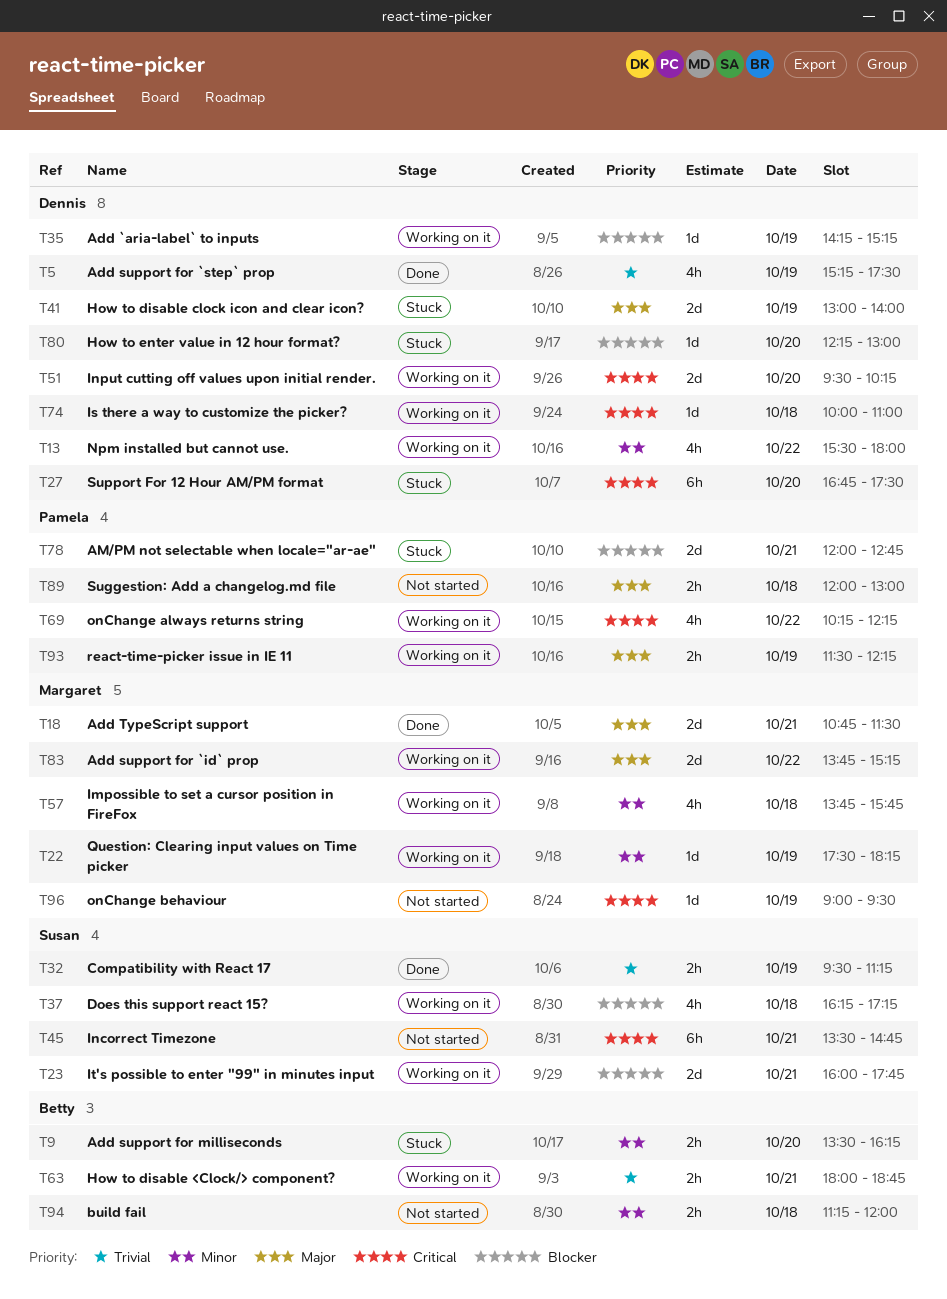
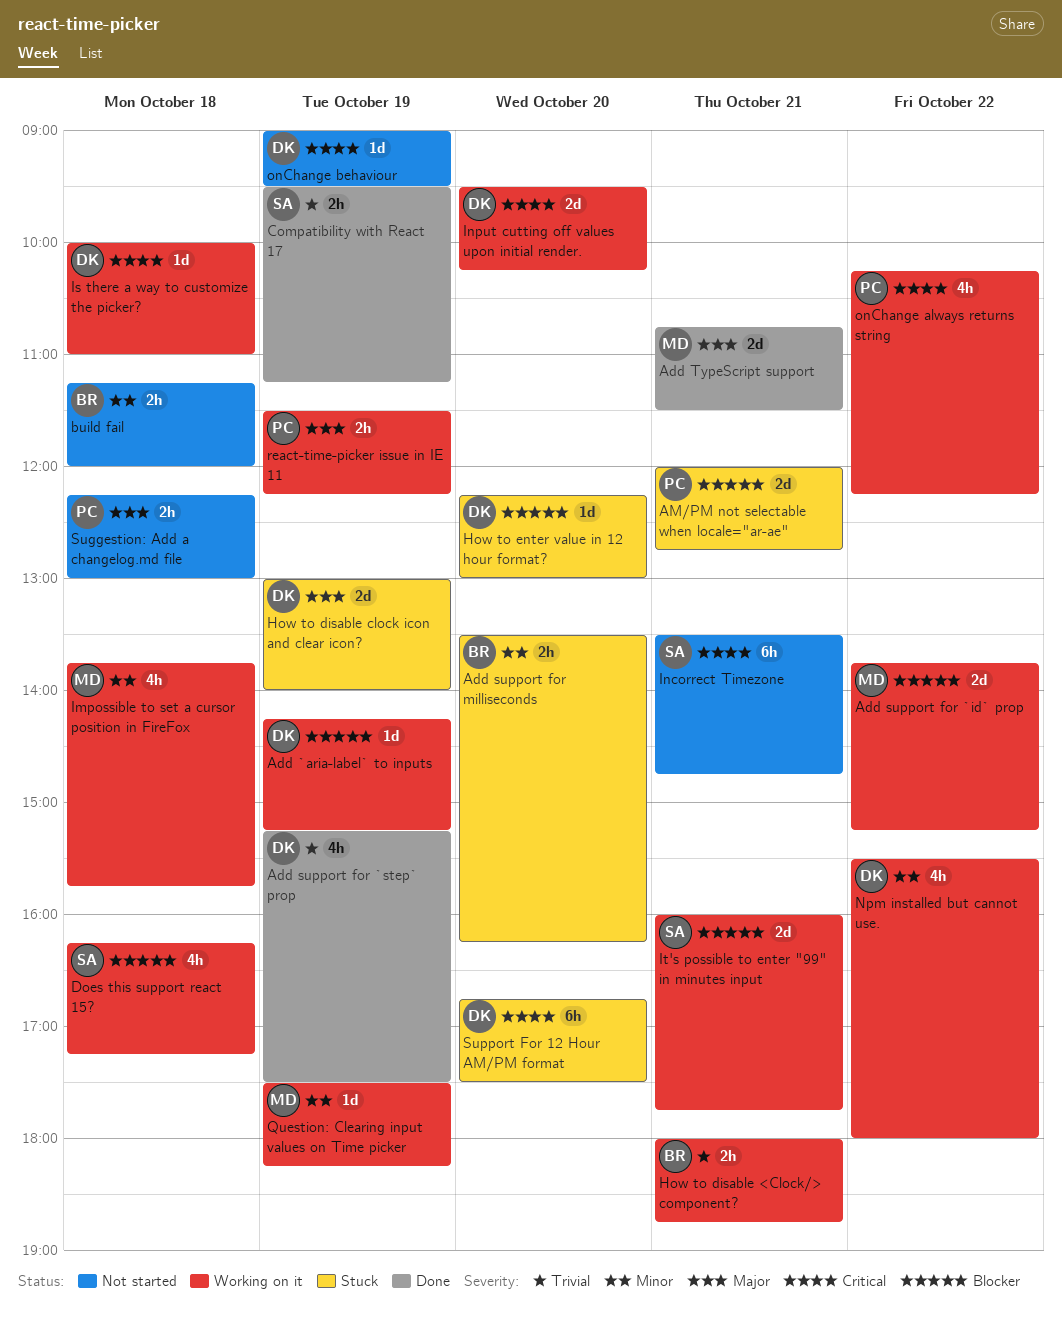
Add support for `id` prop, priority: Major -> Blocker
onChange behaviour, owner: Margaret -> Dennis
Suggestion: Add a changelog.md file, begins: 12:00 -> 12:15

